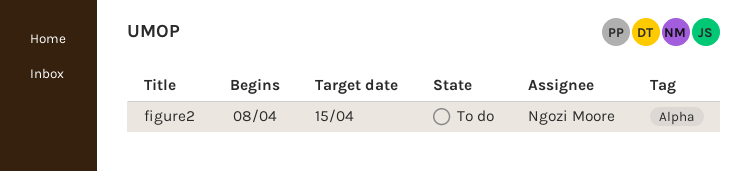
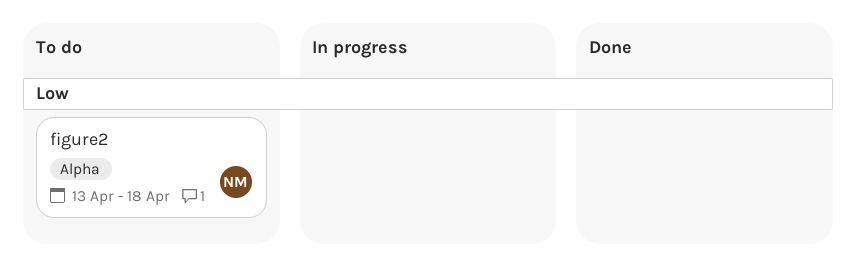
figure2, start: Apr 8 -> Apr 13
figure2, due: Apr 15 -> Apr 18

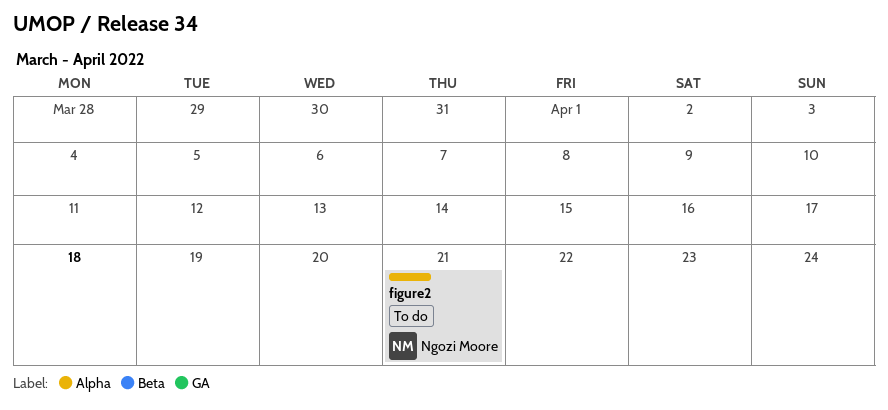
figure2, due: Apr 18 -> Apr 21

